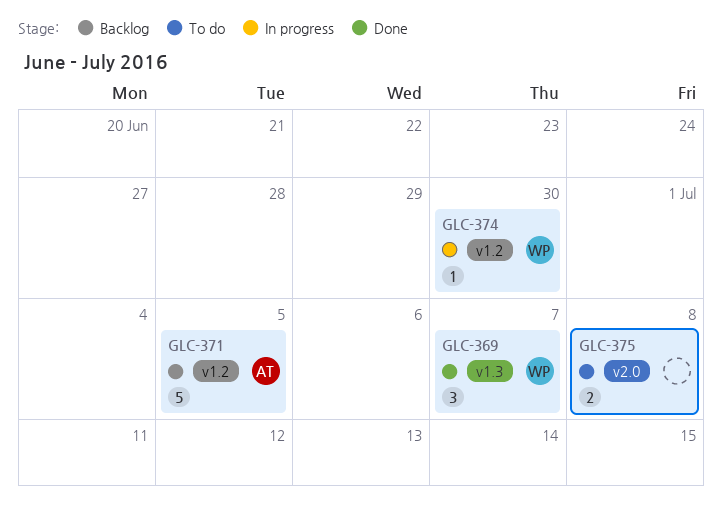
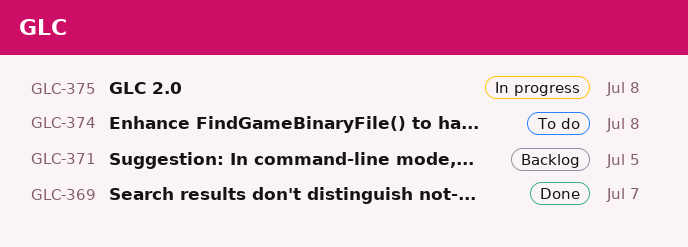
GLC-374, status: In progress -> To do
GLC-374, due: Jun 30 -> Jul 8
GLC-375, status: To do -> In progress

